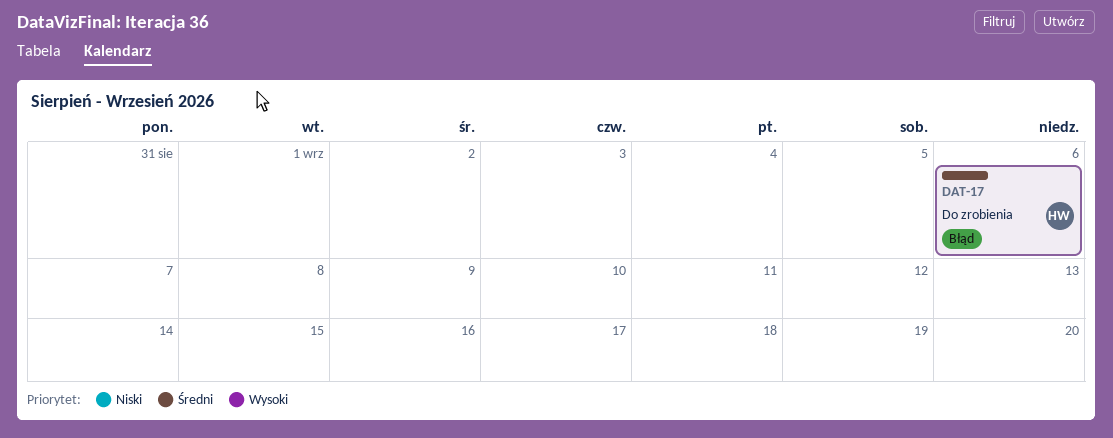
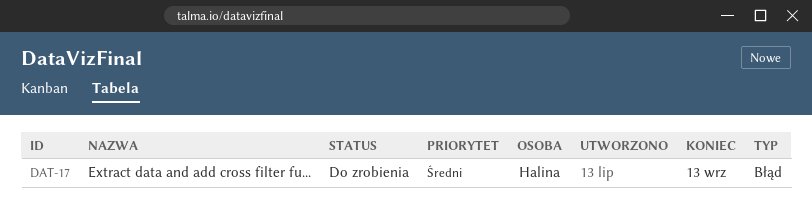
DAT-17, due: Sep 6 -> Sep 13

